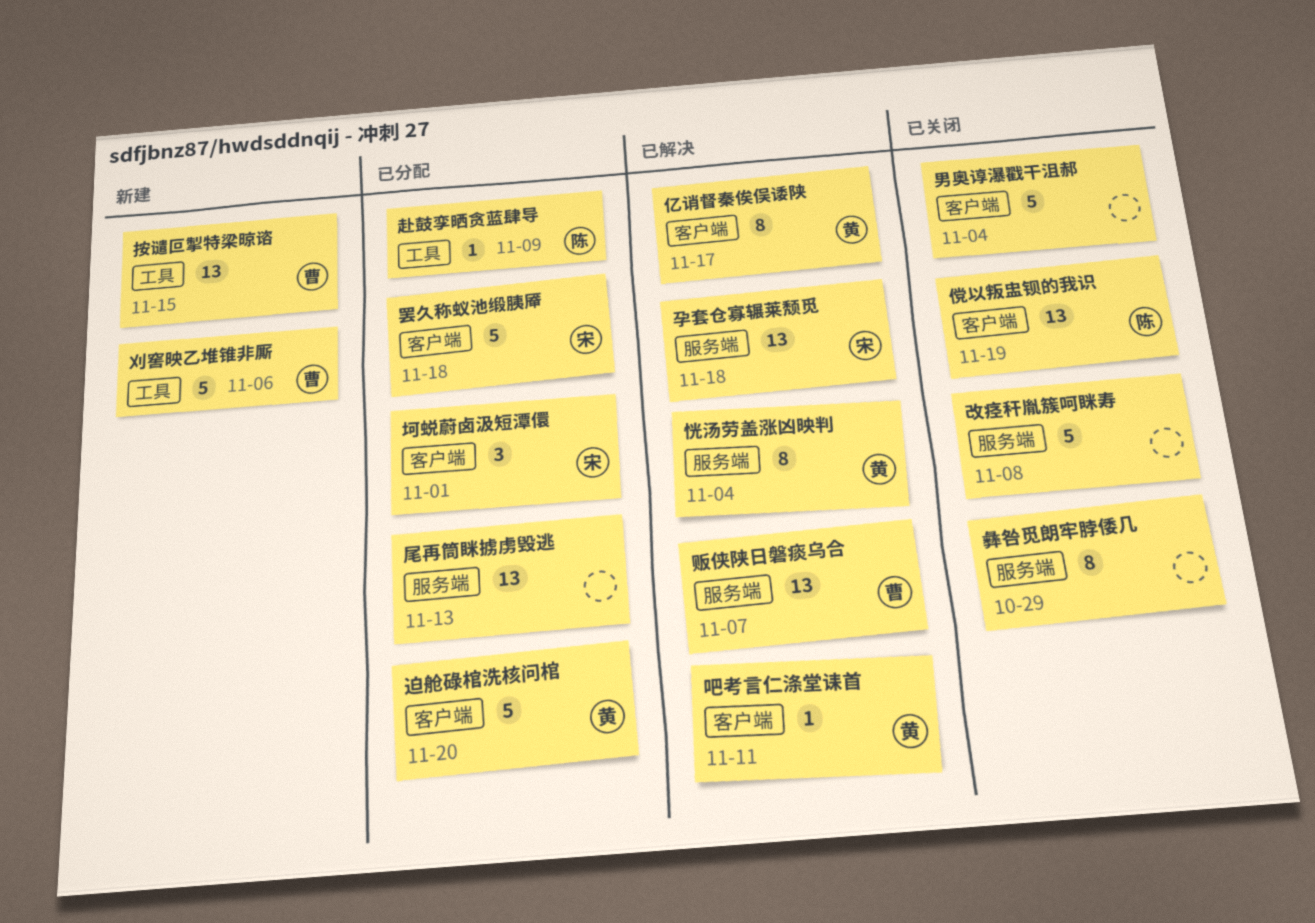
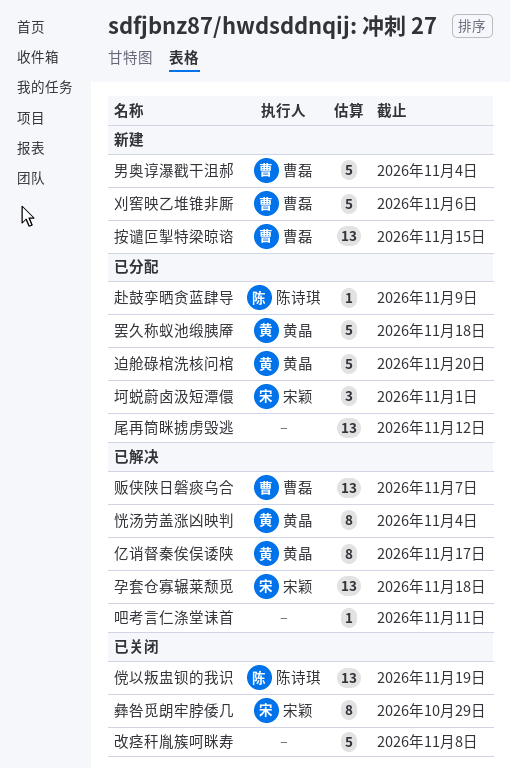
吧考言仁涤堂诔首, owner: 黄晶 -> none
尾再筒眯掳虏毁逃, due: Nov 13 -> Nov 12
彝咎觅朗牢脖倭几, owner: none -> 宋颖
男奥谆瀑戳干沮郝, status: 已关闭 -> 新建
男奥谆瀑戳干沮郝, owner: none -> 曹磊
罢久称蚁池缎胰厣, owner: 宋颖 -> 黄晶

